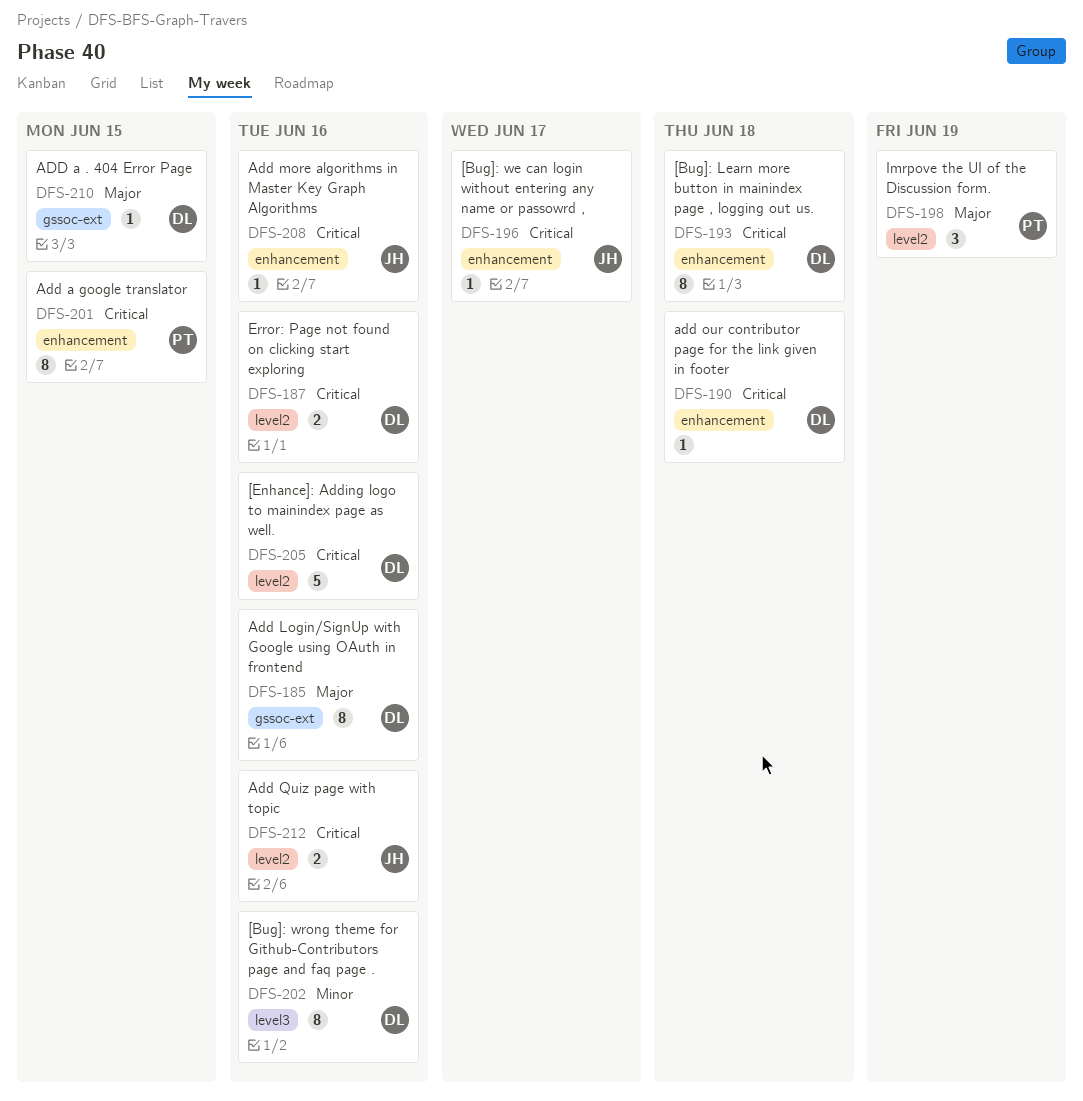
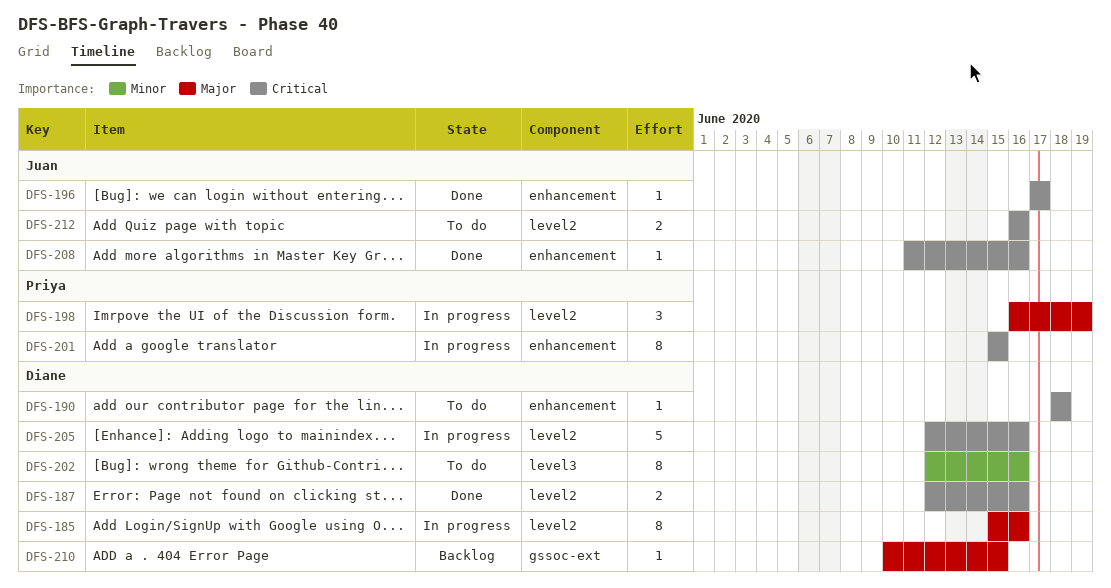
DFS-185, label: gssoc-ext -> level2
DFS-193: present -> none

